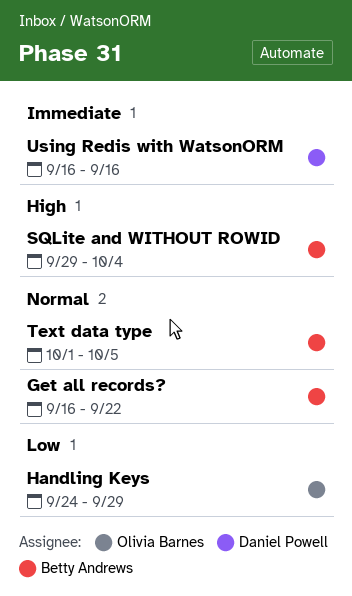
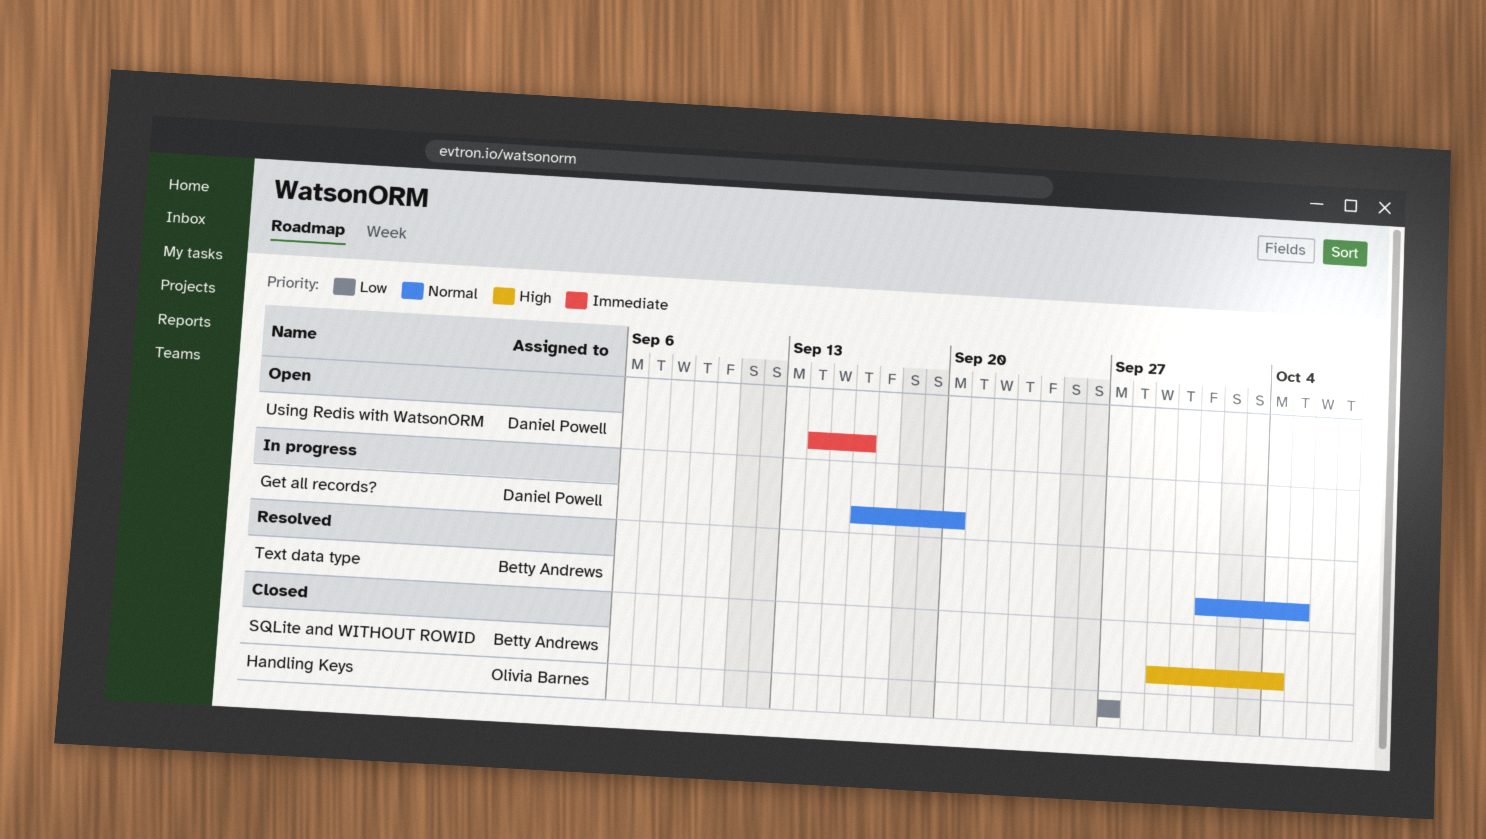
Get all records?, owner: Betty Andrews -> Daniel Powell
Get all records?, due: Sep 22 -> Sep 20
Handling Keys, start: Sep 24 -> Sep 27
Handling Keys, due: Sep 29 -> Sep 27
Using Redis with WatsonORM, start: Sep 16 -> Sep 14

